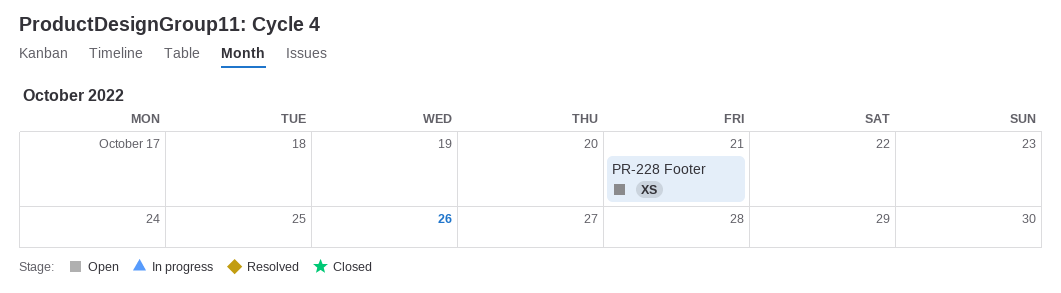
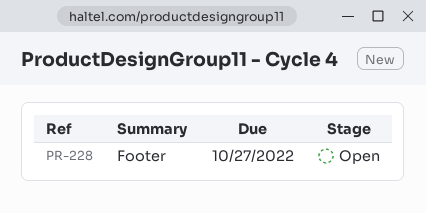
PR-228, due: Oct 21 -> Oct 27

